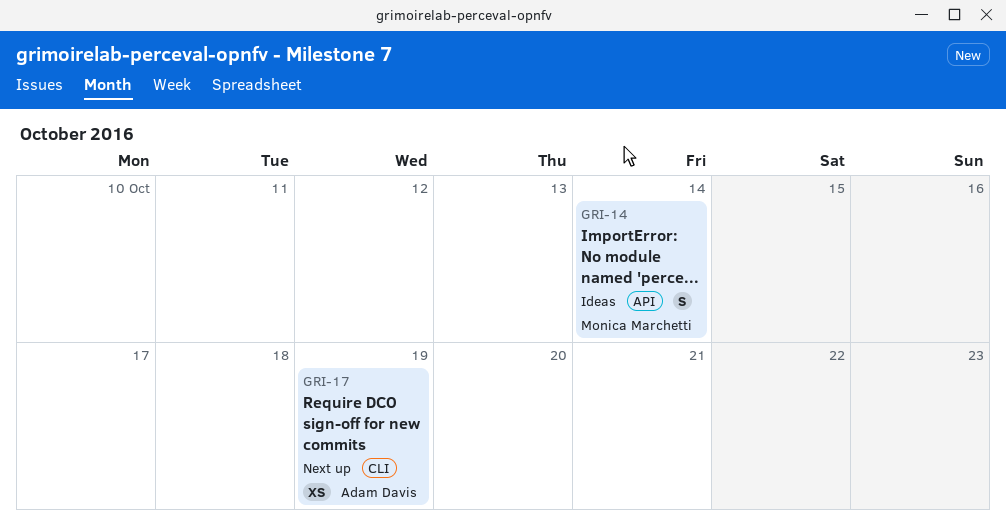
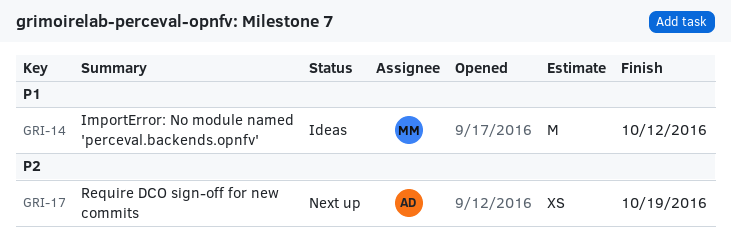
GRI-14, estimate: S -> M
GRI-14, due: Oct 14 -> Oct 12

